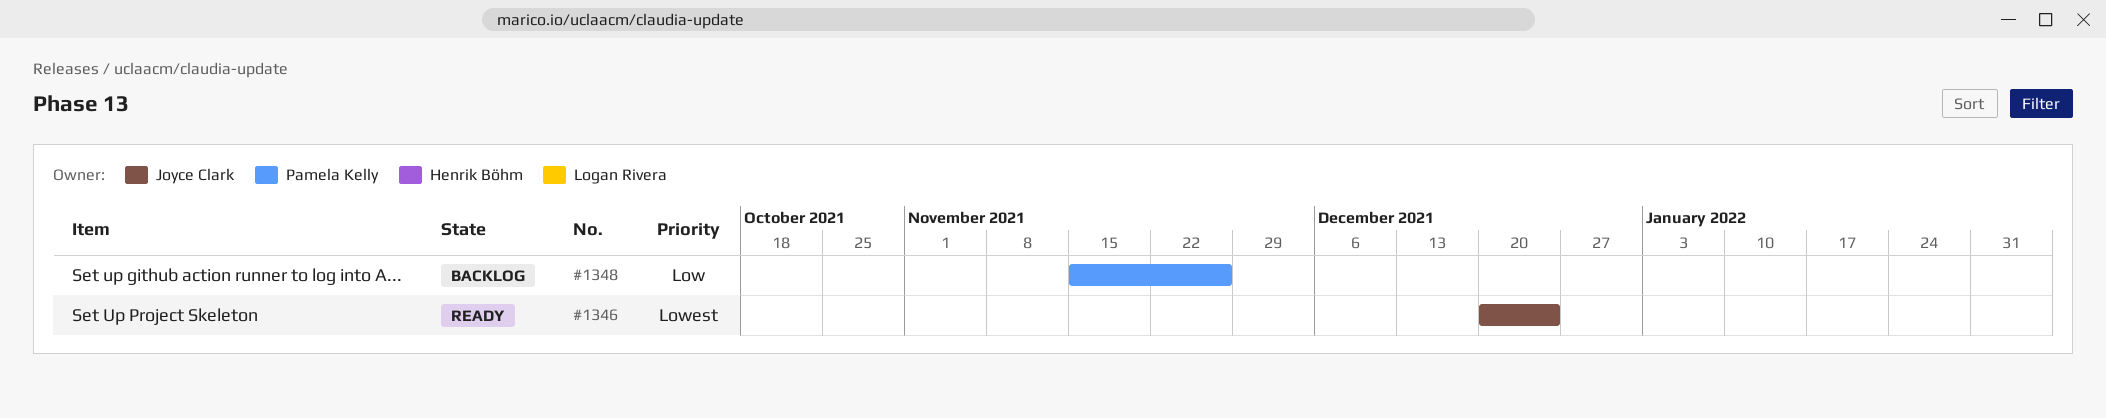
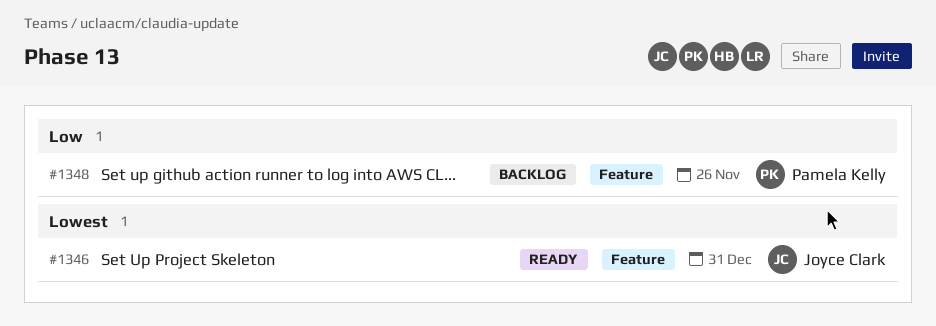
#1346, due: Dec 24 -> Dec 31

